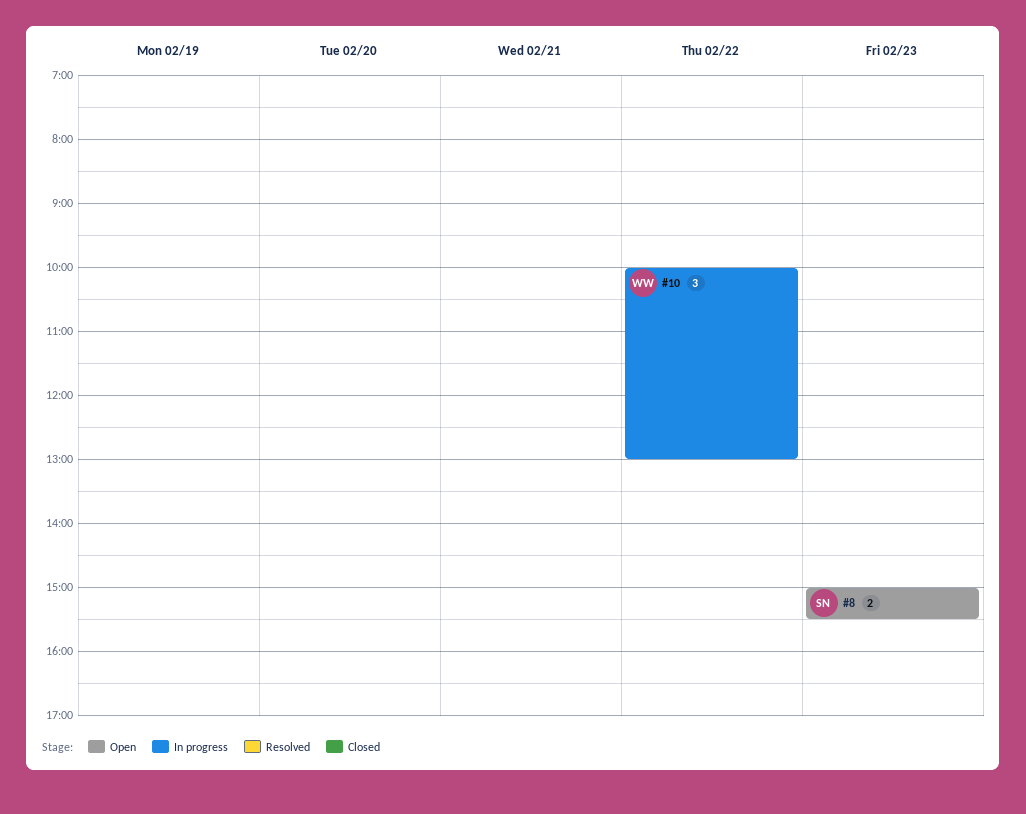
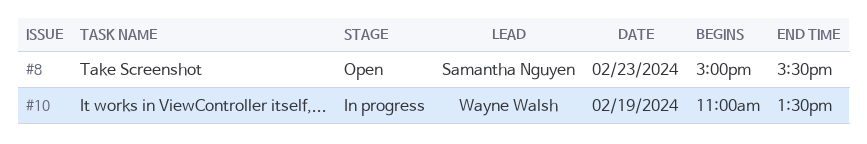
#10, day: Feb 22 -> Feb 19
#10, begins: 10:00 -> 11:00
#10, ends: 13:00 -> 13:30

